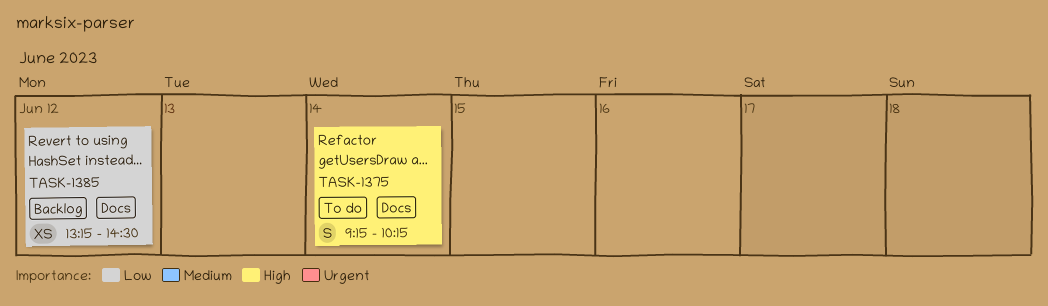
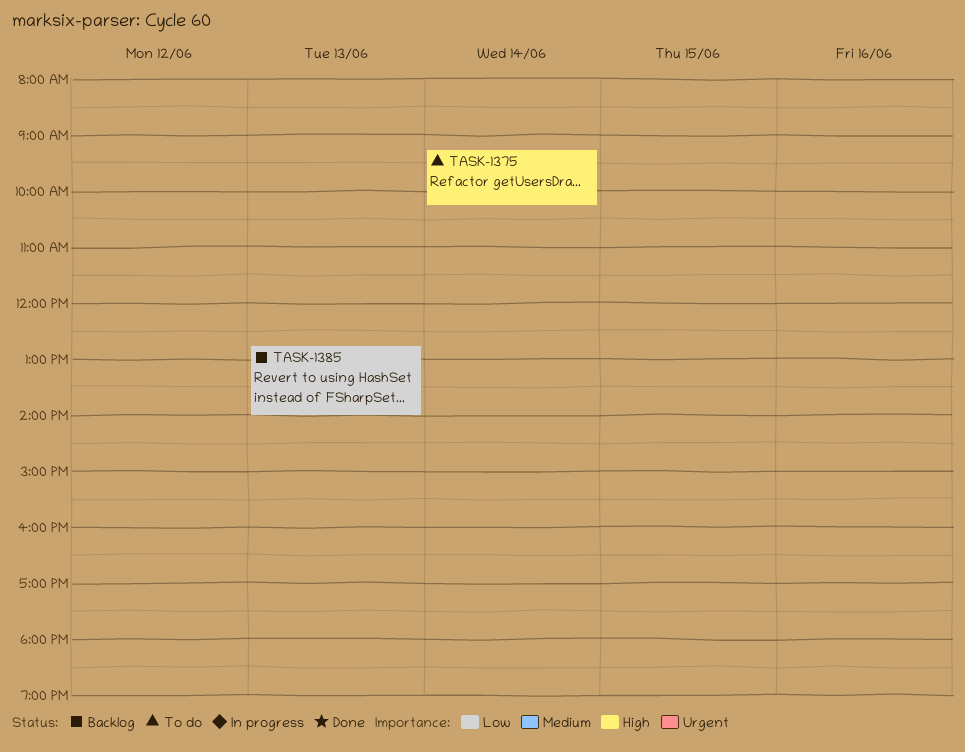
TASK-1385, day: Jun 12 -> Jun 13
TASK-1385, begins: 13:15 -> 12:45
TASK-1385, ends: 14:30 -> 14:00

